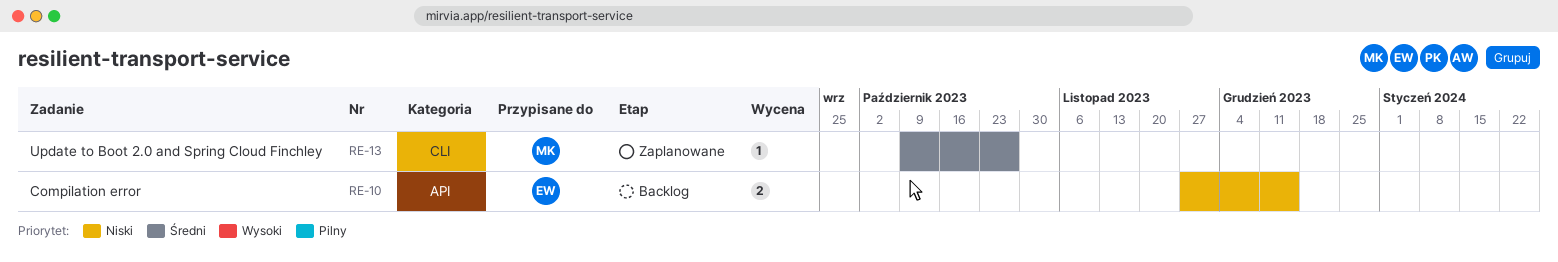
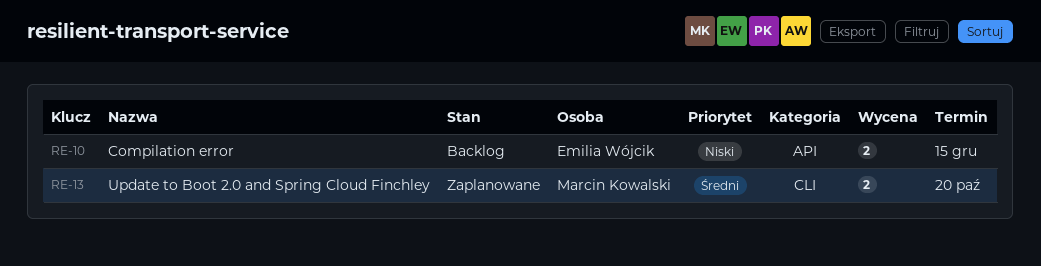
RE-13, estimate: 1 -> 2
RE-13, due: Oct 27 -> Oct 20

